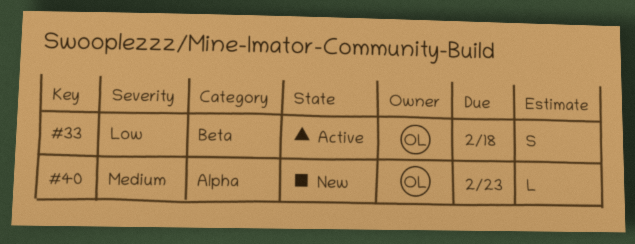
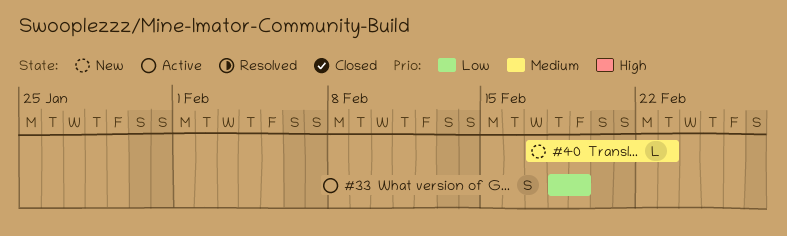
#33, due: Feb 18 -> Feb 19

